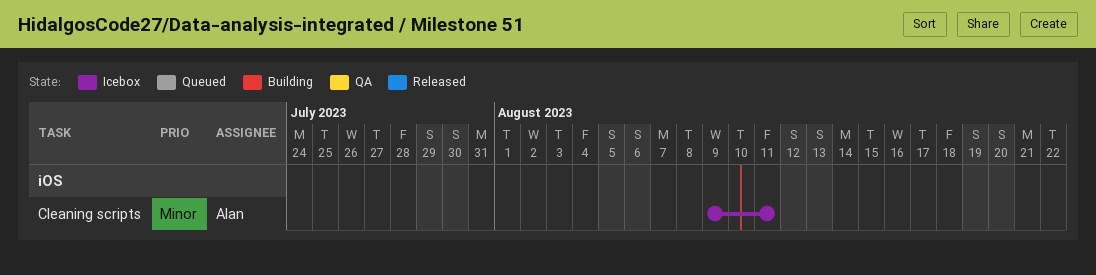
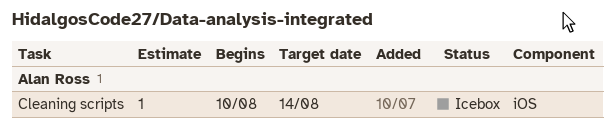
Cleaning scripts, start: Aug 9 -> Aug 10
Cleaning scripts, due: Aug 11 -> Aug 14

